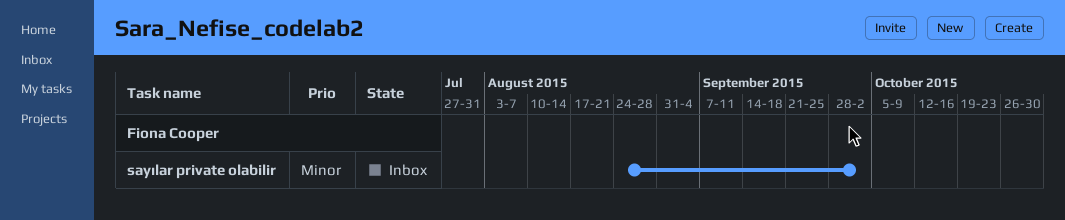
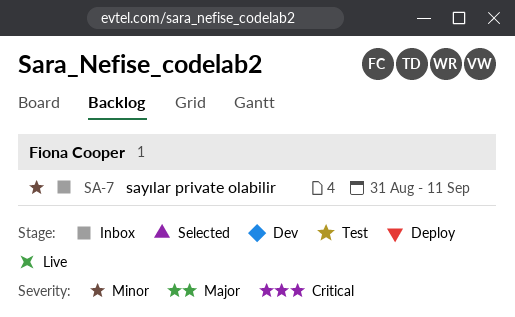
sayılar private olabilir, start: Aug 24 -> Aug 31
sayılar private olabilir, due: Oct 2 -> Sep 11

